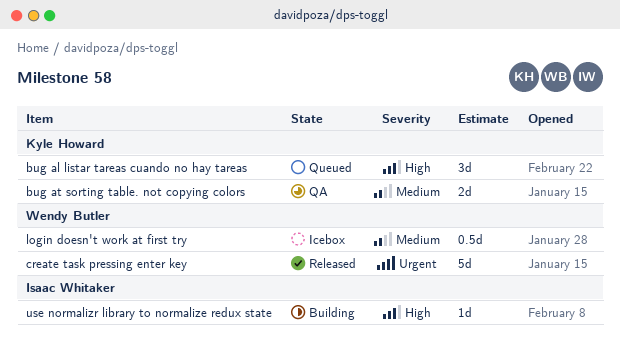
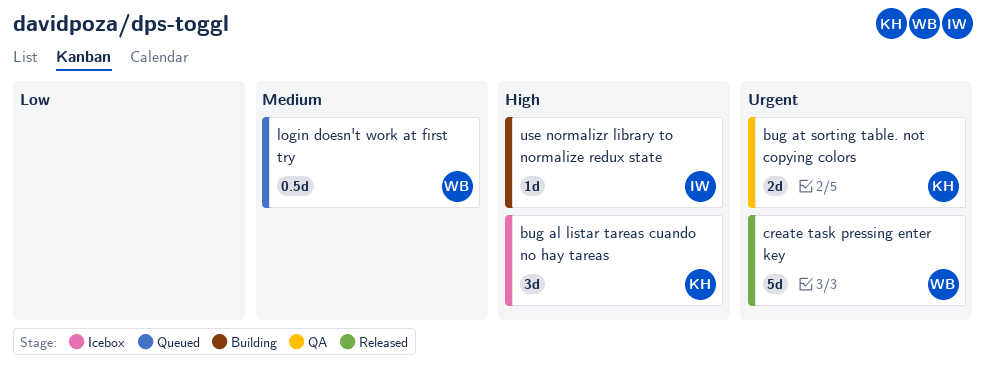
bug al listar tareas cuando no hay tareas, status: Queued -> Icebox
bug at sorting table. not copying colors, priority: Medium -> Urgent
login doesn't work at first try, status: Icebox -> Queued

